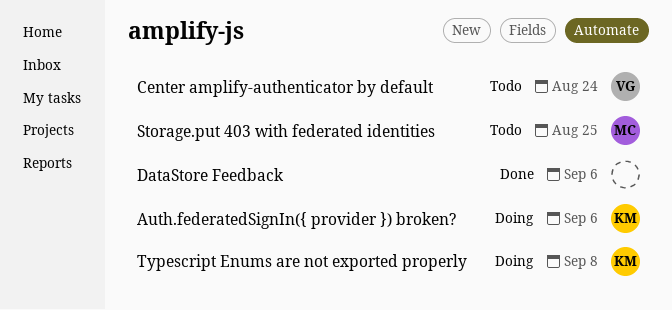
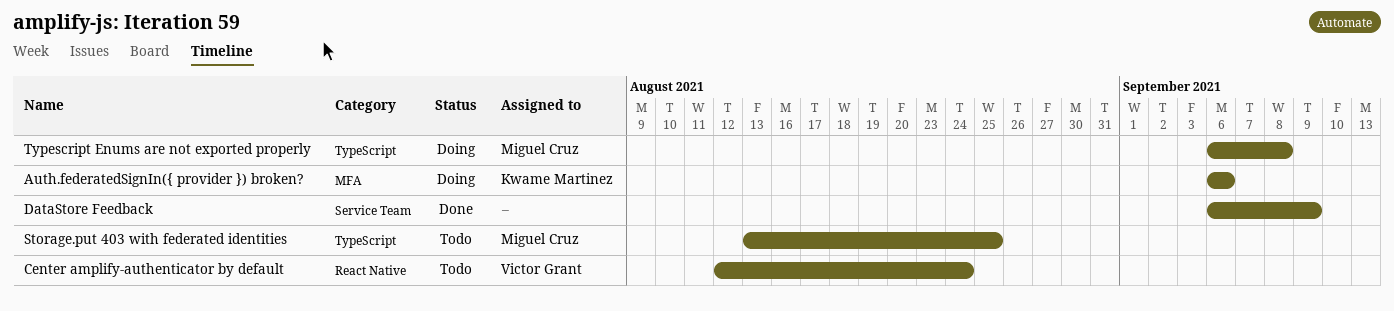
DataStore Feedback, due: Sep 6 -> Sep 9
Typescript Enums are not exported properly, owner: Kwame Martinez -> Miguel Cruz

